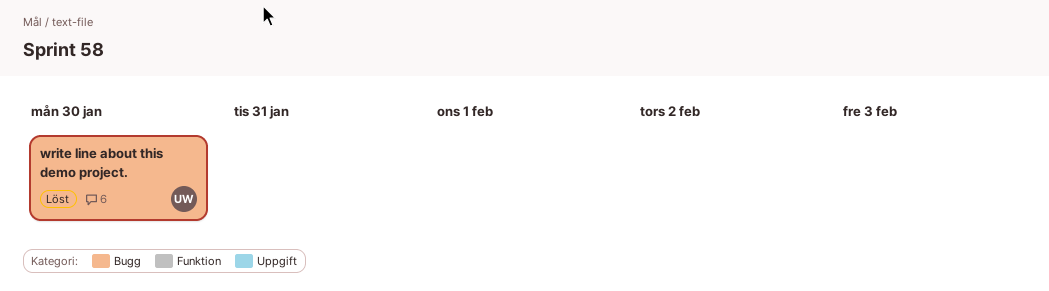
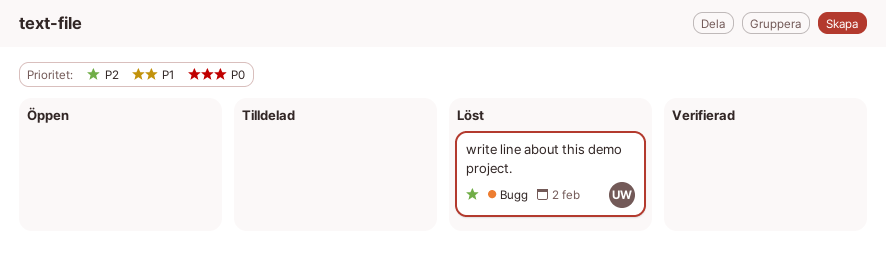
write line about this demo project., due: Jan 30 -> Feb 2

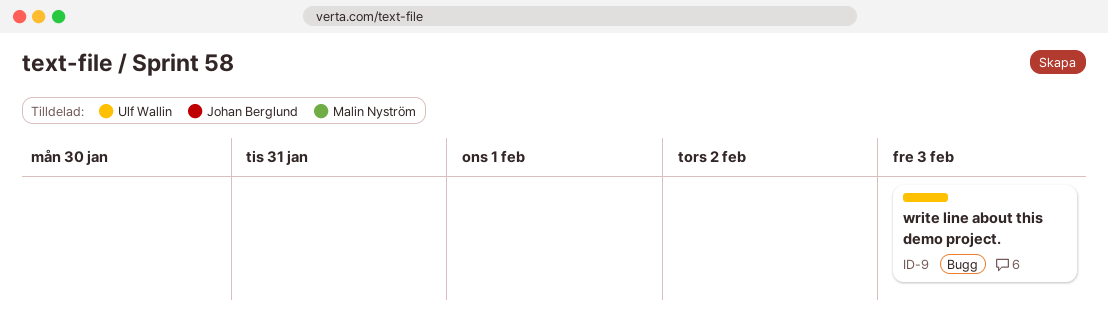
write line about this demo project., due: Feb 2 -> Feb 3

